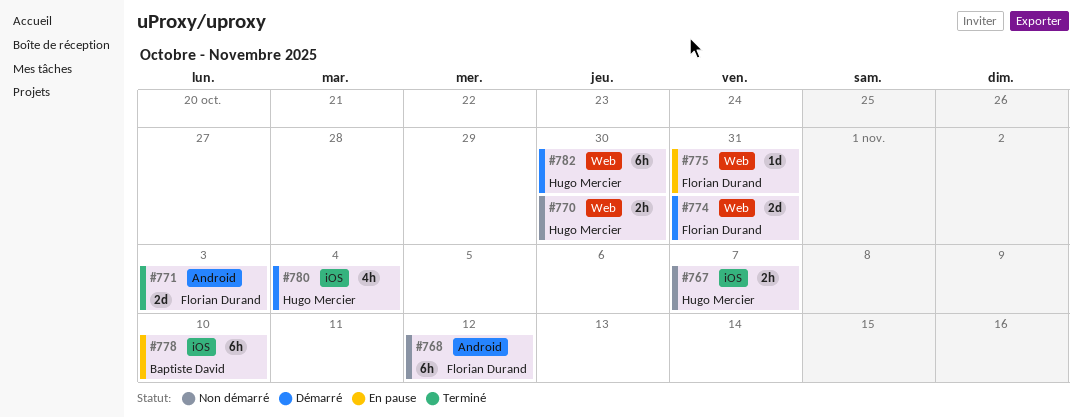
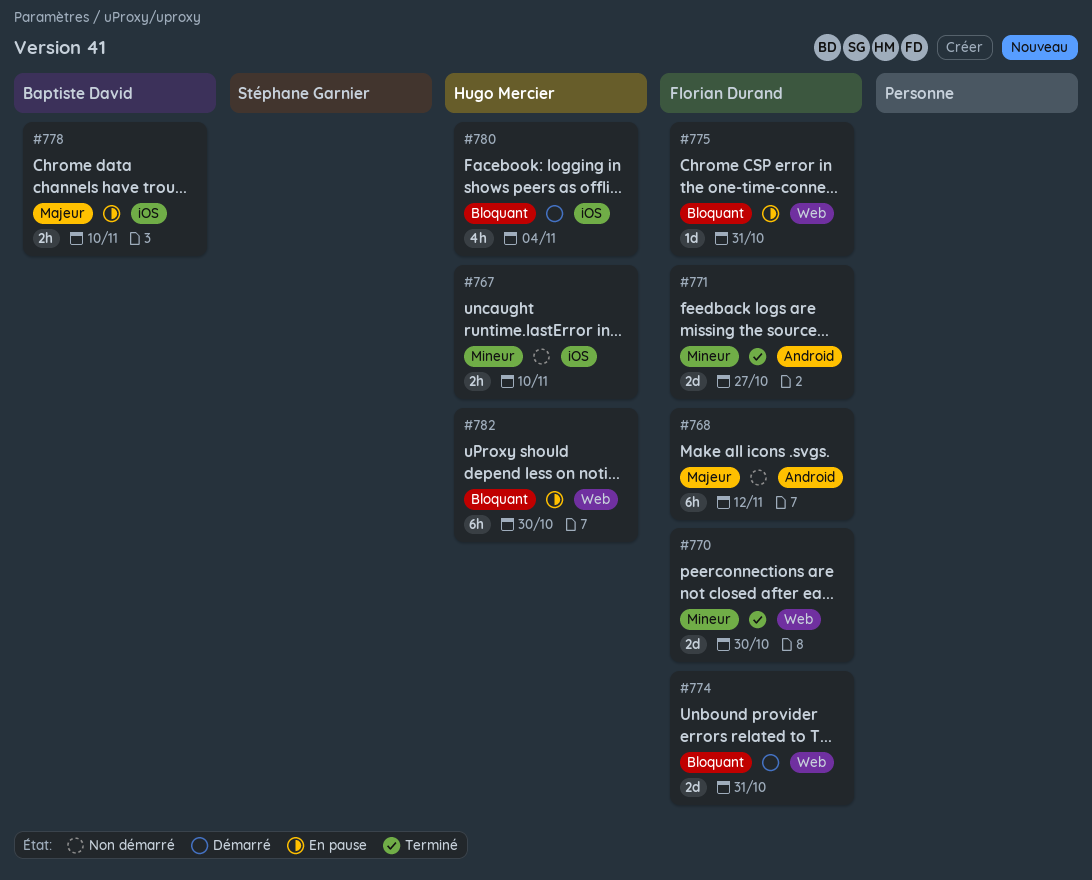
#767, due: Nov 7 -> Nov 10
#770, status: Non démarré -> Terminé
#770, owner: Hugo Mercier -> Florian Durand
#770, estimate: 2h -> 2d
#771, due: Nov 3 -> Oct 27
#778, estimate: 6h -> 2h
#782, status: Démarré -> En pause

